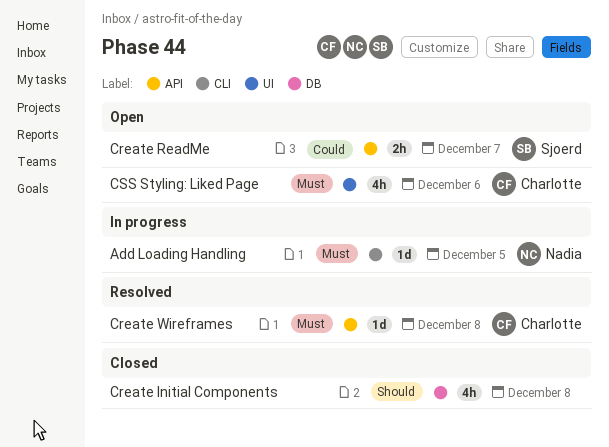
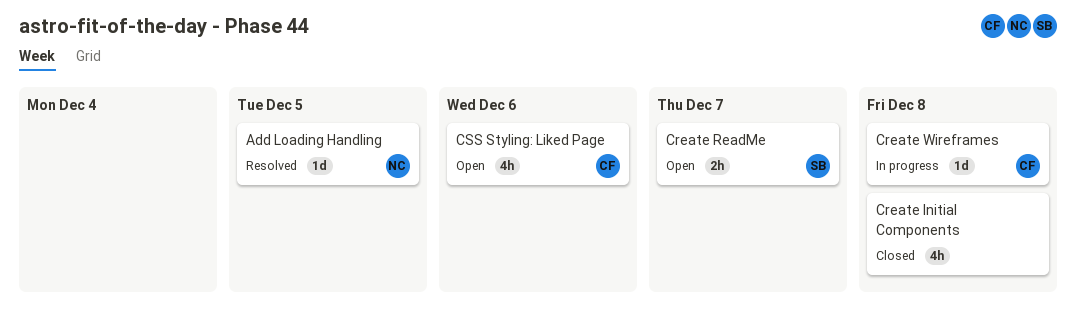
Add Loading Handling, status: In progress -> Resolved
Create Wireframes, status: Resolved -> In progress

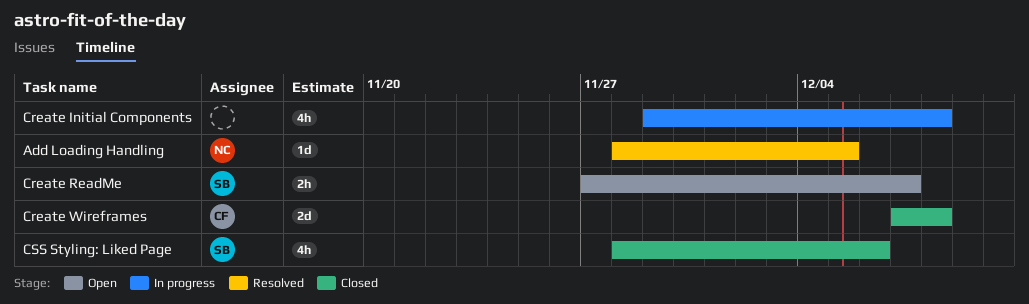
Create Initial Components, status: Closed -> In progress
Create Wireframes, status: In progress -> Closed
Create Wireframes, estimate: 1d -> 2d
CSS Styling: Liked Page, status: Open -> Closed
CSS Styling: Liked Page, owner: CF -> SB

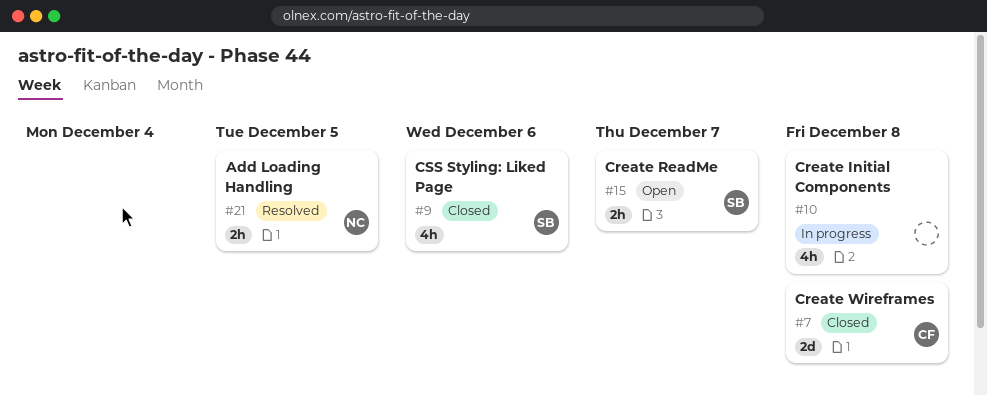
Add Loading Handling, estimate: 1d -> 2h

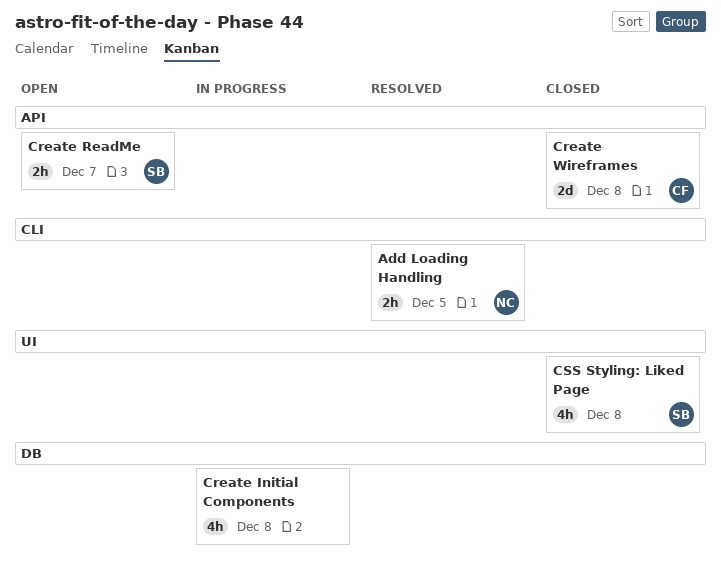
CSS Styling: Liked Page, due: Dec 6 -> Dec 8

